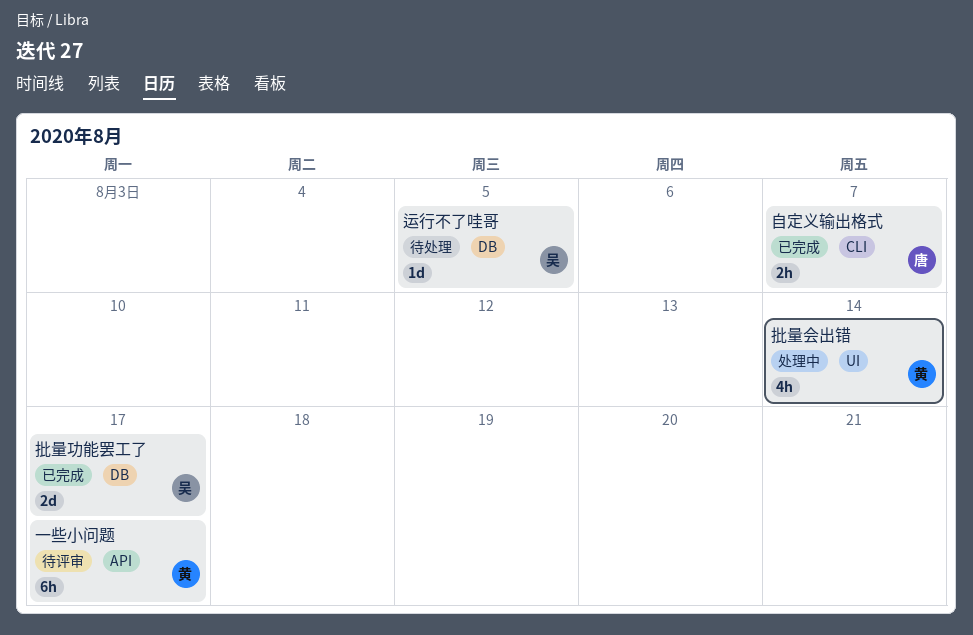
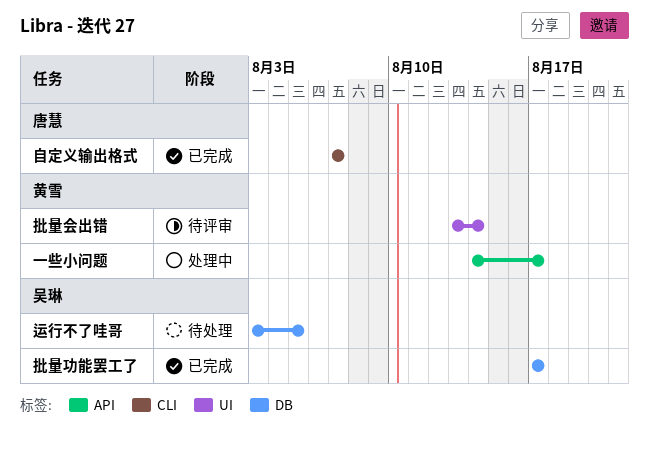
一些小问题, status: 待评审 -> 处理中
批量会出错, status: 处理中 -> 待评审

